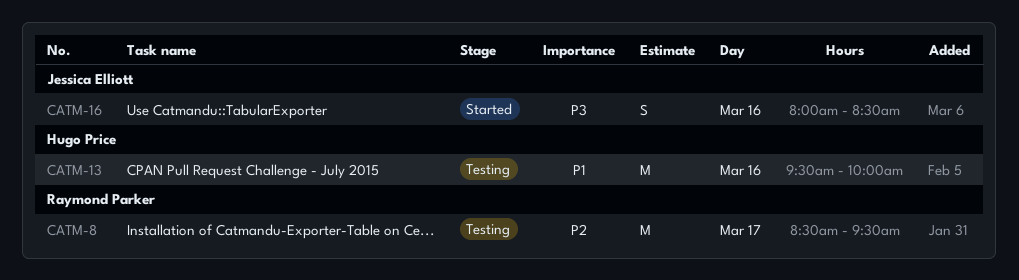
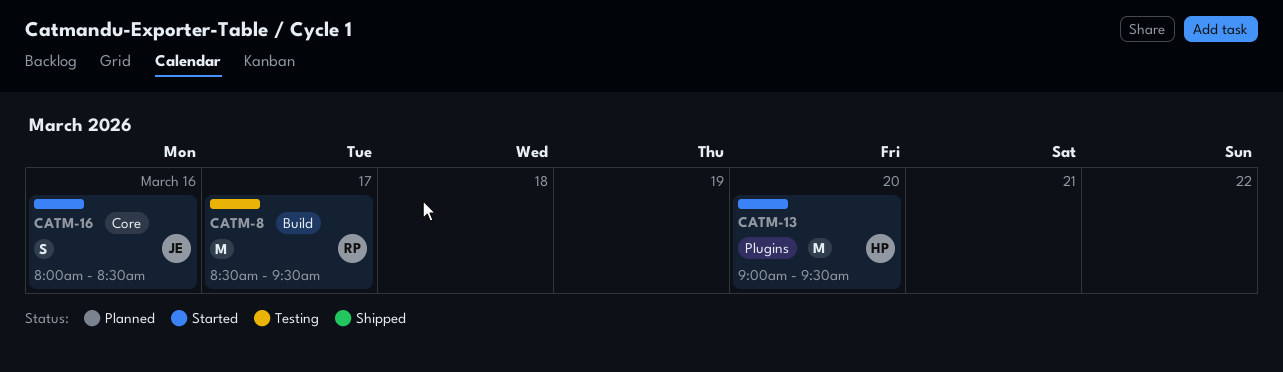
CATM-13, status: Testing -> Started
CATM-13, day: Mar 16 -> Mar 20
CATM-13, begins: 09:30 -> 09:00
CATM-13, ends: 10:00 -> 09:30

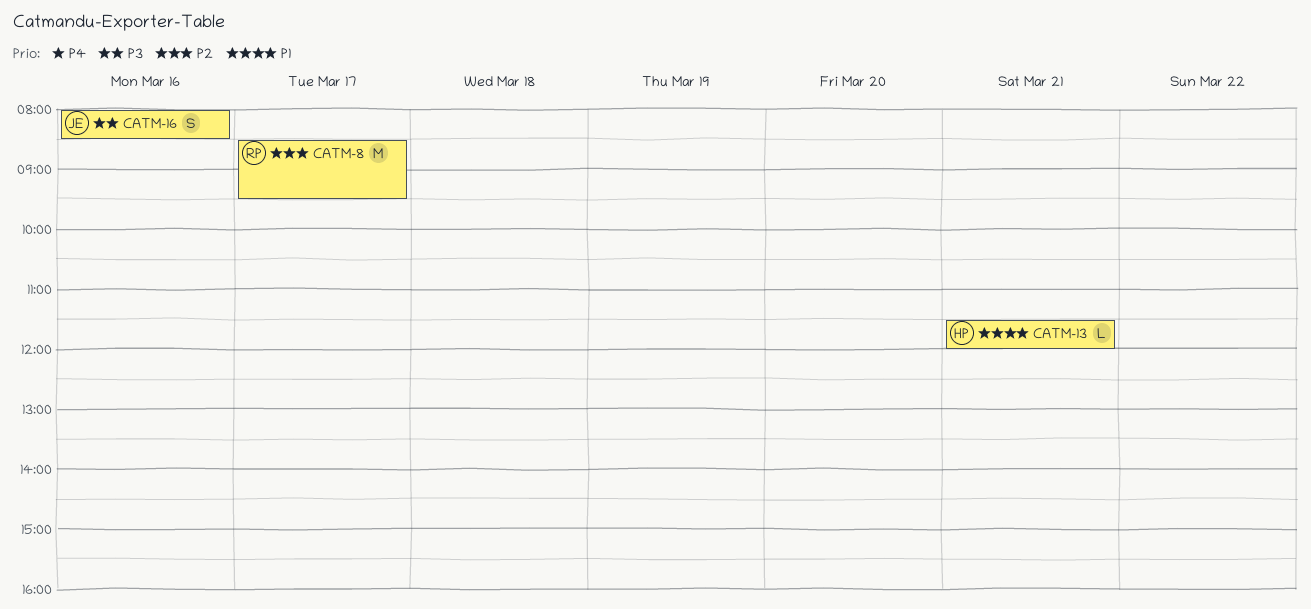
CATM-13, estimate: M -> L
CATM-13, day: Mar 20 -> Mar 21
CATM-13, begins: 09:00 -> 11:30
CATM-13, ends: 09:30 -> 12:00

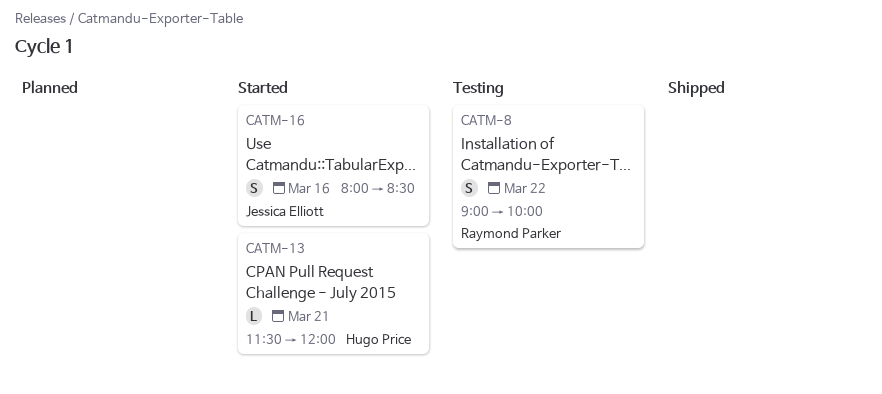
CATM-8, estimate: M -> S
CATM-8, day: Mar 17 -> Mar 22
CATM-8, begins: 08:30 -> 09:00
CATM-8, ends: 09:30 -> 10:00

